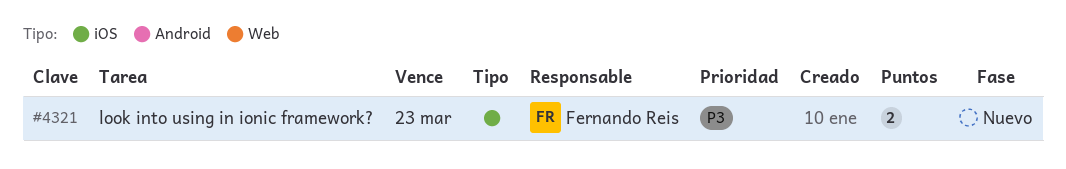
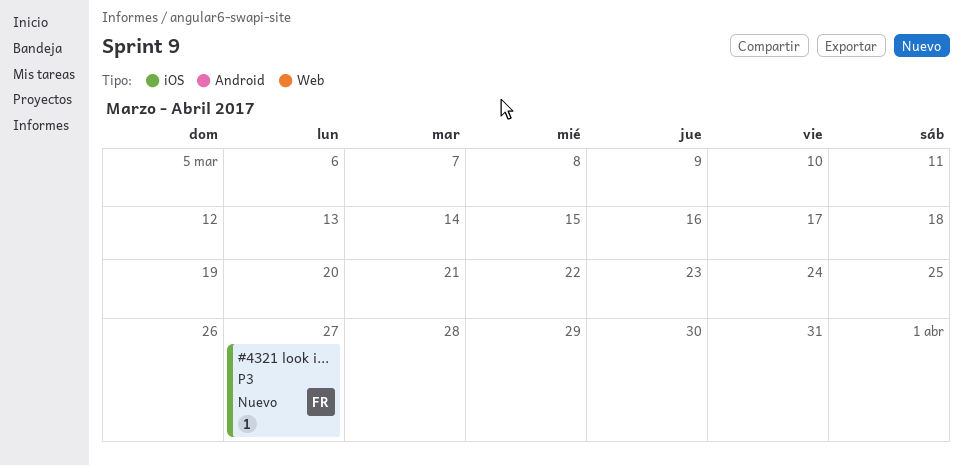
#4321, estimate: 2 -> 1
#4321, due: Mar 23 -> Mar 27

